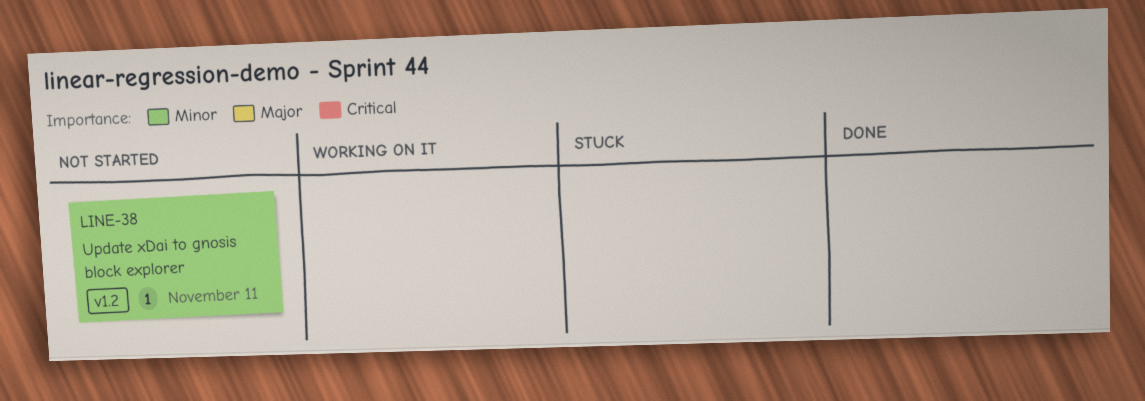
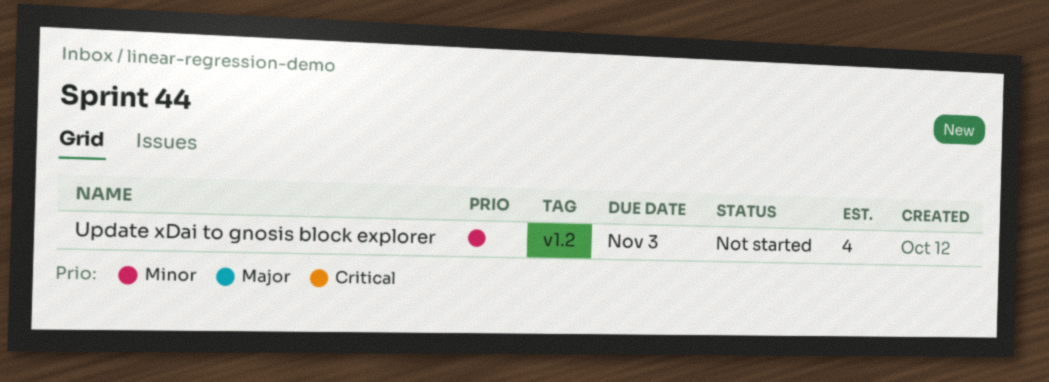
Update xDai to gnosis block explorer, estimate: 1 -> 4
Update xDai to gnosis block explorer, due: Nov 11 -> Nov 3

